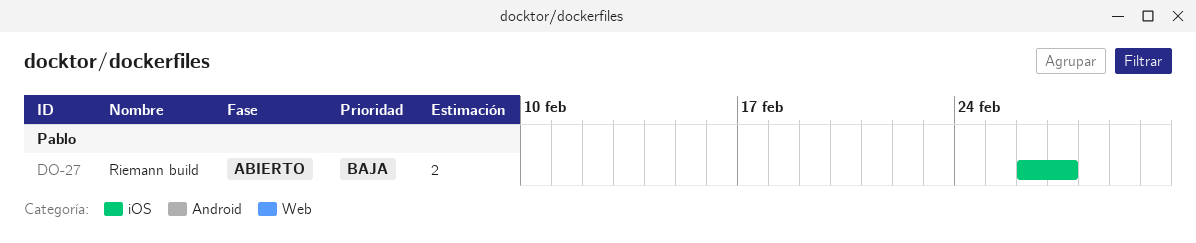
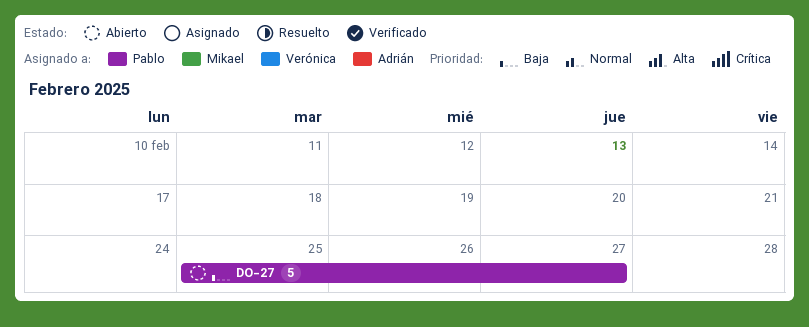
DO-27, estimate: 2 -> 5
DO-27, start: Feb 26 -> Feb 25

